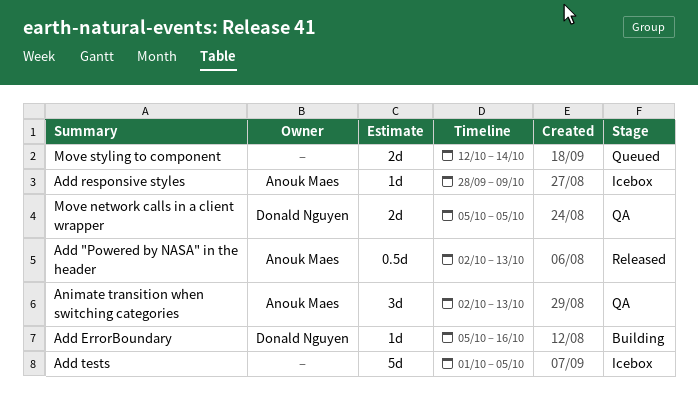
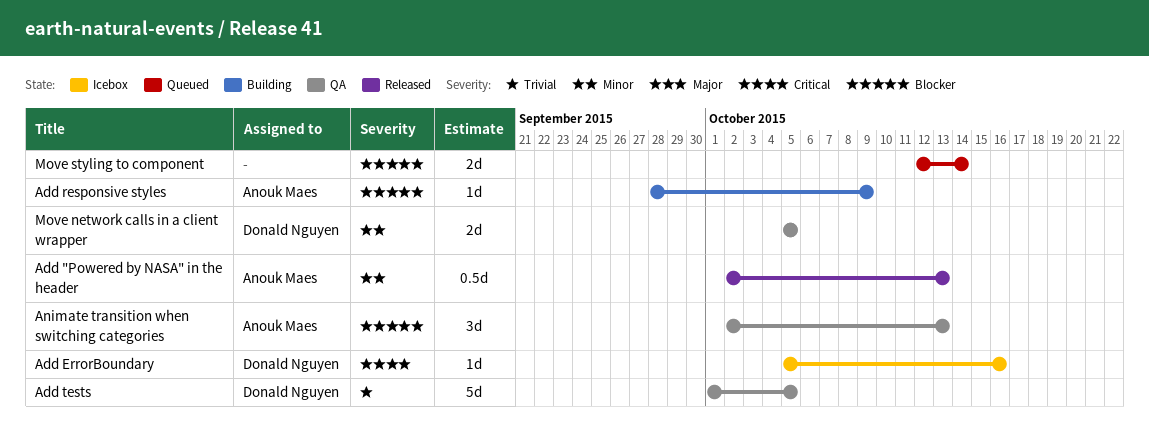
Add ErrorBoundary, status: Building -> Icebox
Add responsive styles, status: Icebox -> Building
Add tests, status: Icebox -> QA
Add tests, owner: none -> Donald Nguyen

